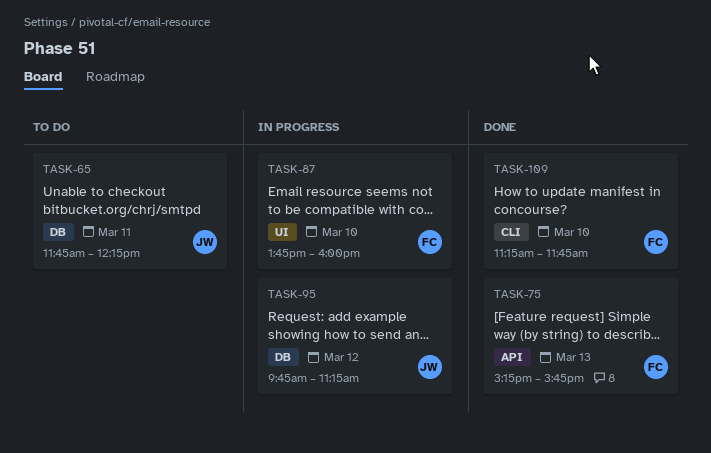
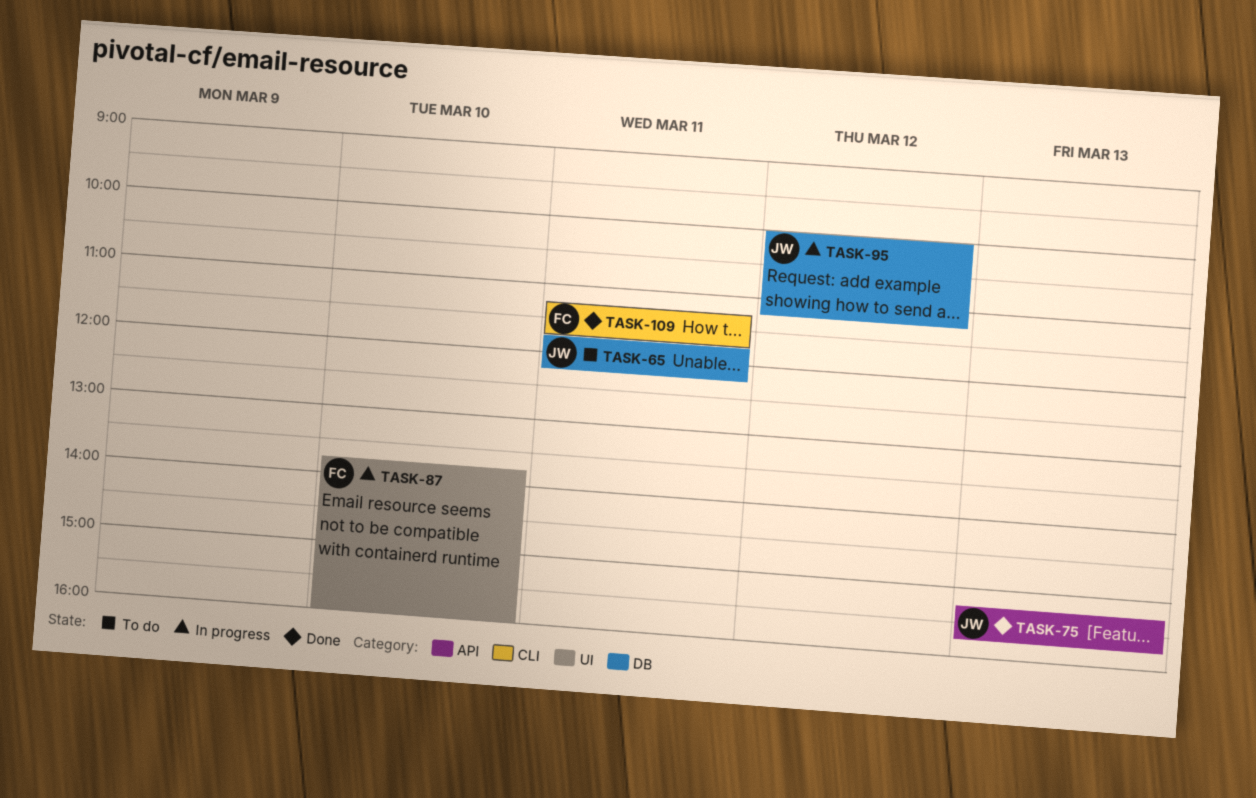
TASK-75, owner: FC -> JW
TASK-95, begins: 09:45 -> 10:00
TASK-109, day: Mar 10 -> Mar 11

